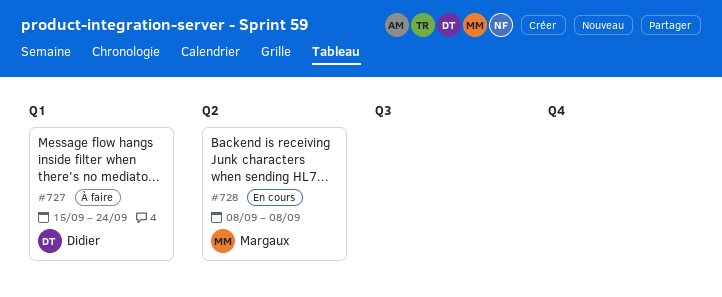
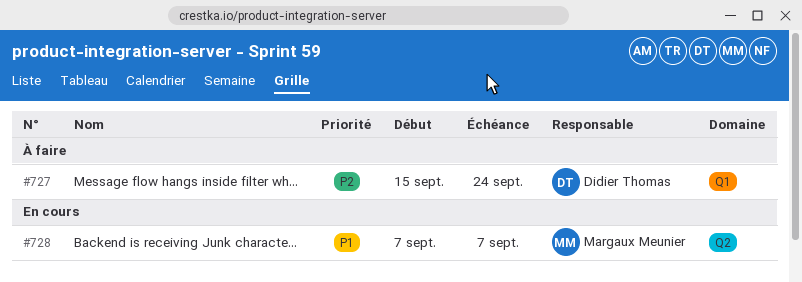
#728, start: Sep 8 -> Sep 7
#728, due: Sep 8 -> Sep 7

